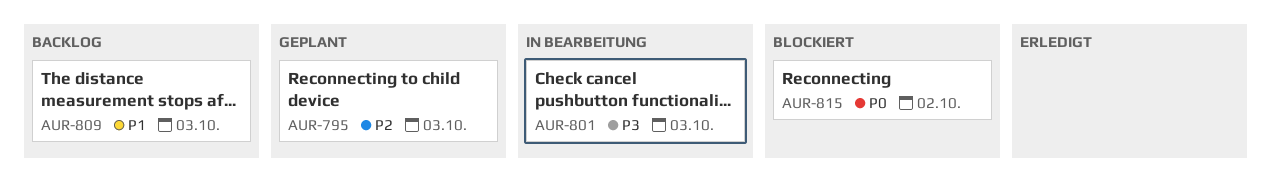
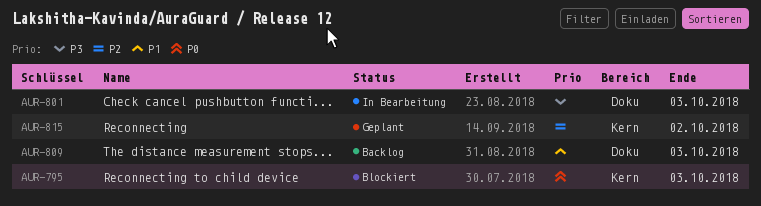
AUR-795, status: Geplant -> Blockiert
AUR-795, priority: P2 -> P0
AUR-815, status: Blockiert -> Geplant
AUR-815, priority: P0 -> P2

